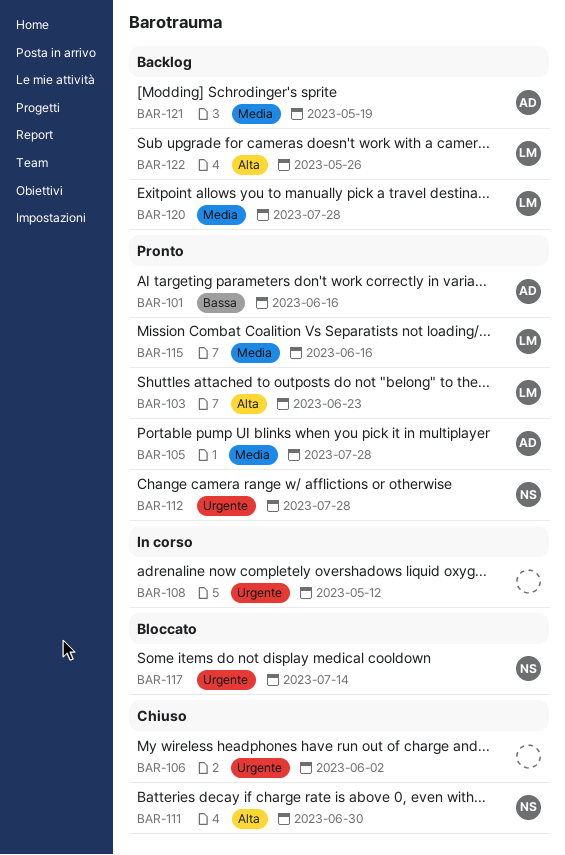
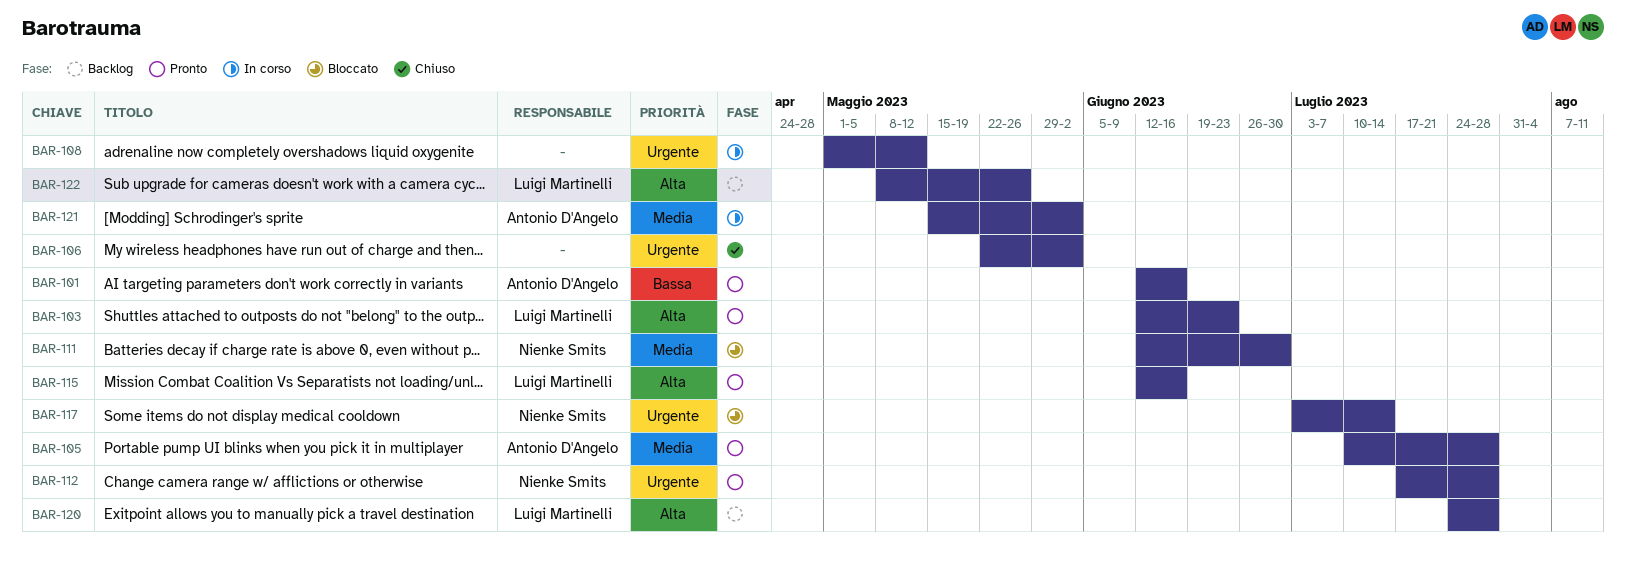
BAR-111, status: Chiuso -> Bloccato
BAR-111, priority: Alta -> Media
BAR-115, priority: Media -> Alta
BAR-120, priority: Media -> Alta
BAR-121, status: Backlog -> In corso
BAR-121, due: May 19 -> Jun 2

